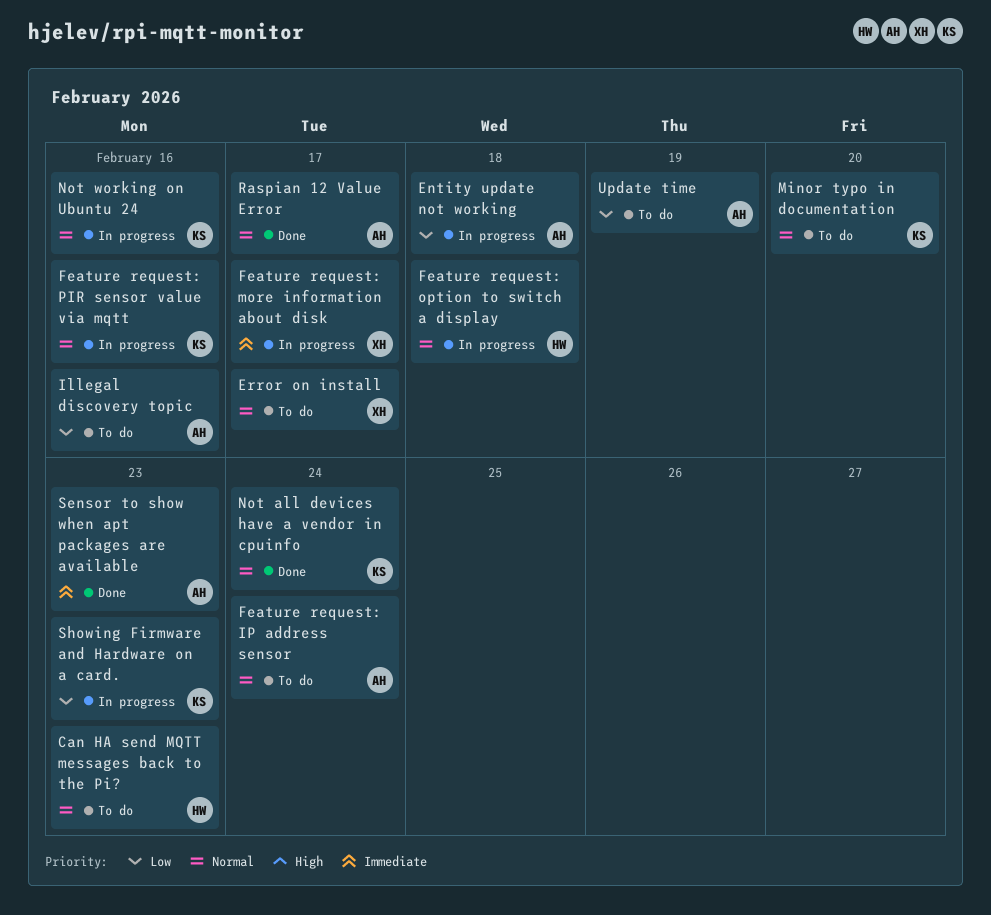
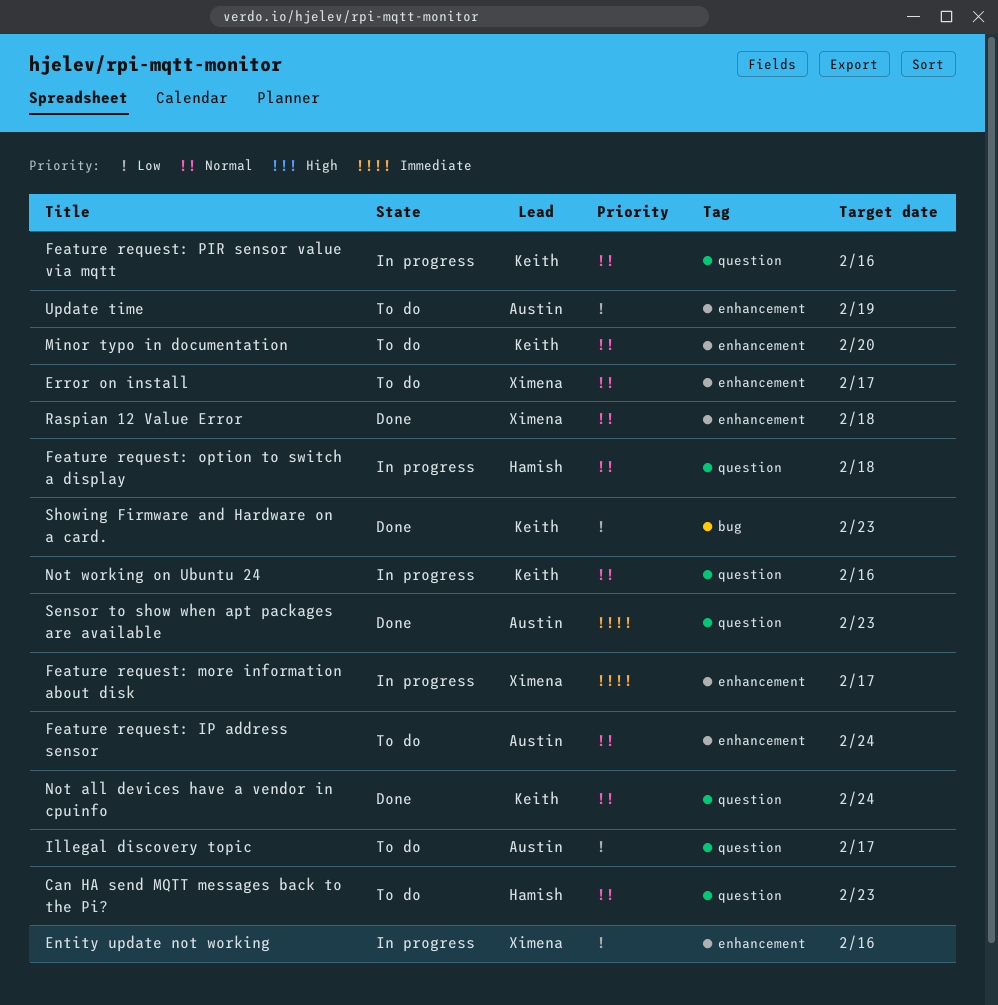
Entity update not working, owner: Austin -> Ximena
Entity update not working, due: Feb 18 -> Feb 16
Illegal discovery topic, due: Feb 16 -> Feb 17
Raspian 12 Value Error, owner: Austin -> Ximena
Raspian 12 Value Error, due: Feb 17 -> Feb 18
Showing Firmware and Hardware on a card., status: In progress -> Done

